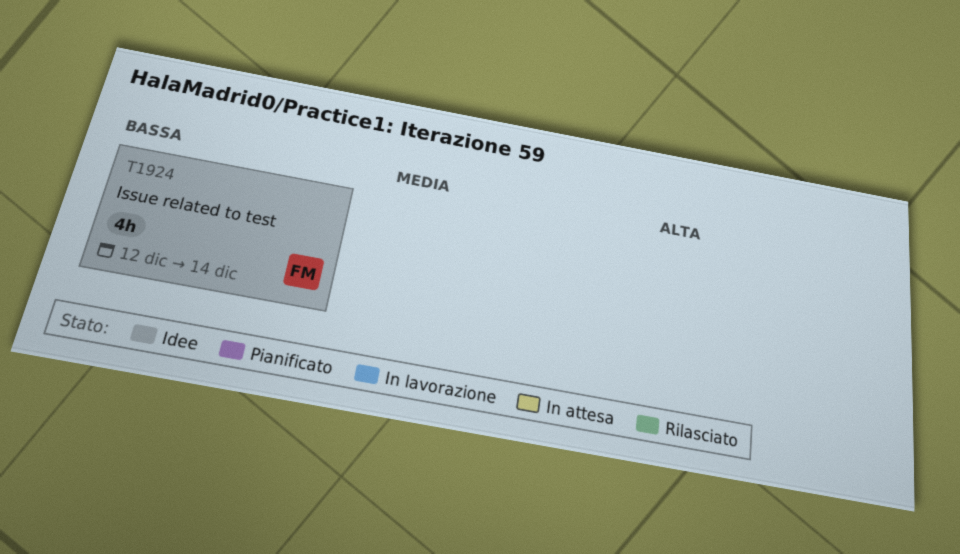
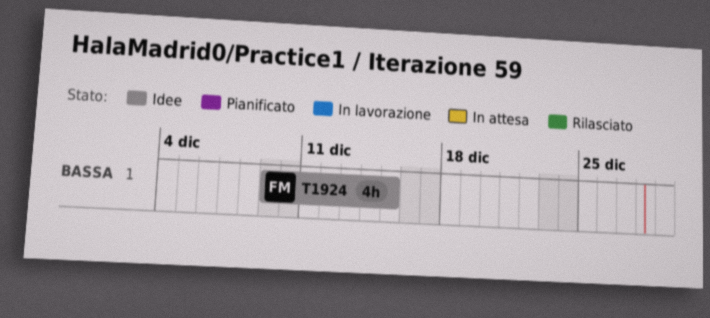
T1924, start: Dec 12 -> Dec 9
T1924, due: Dec 14 -> Dec 15

